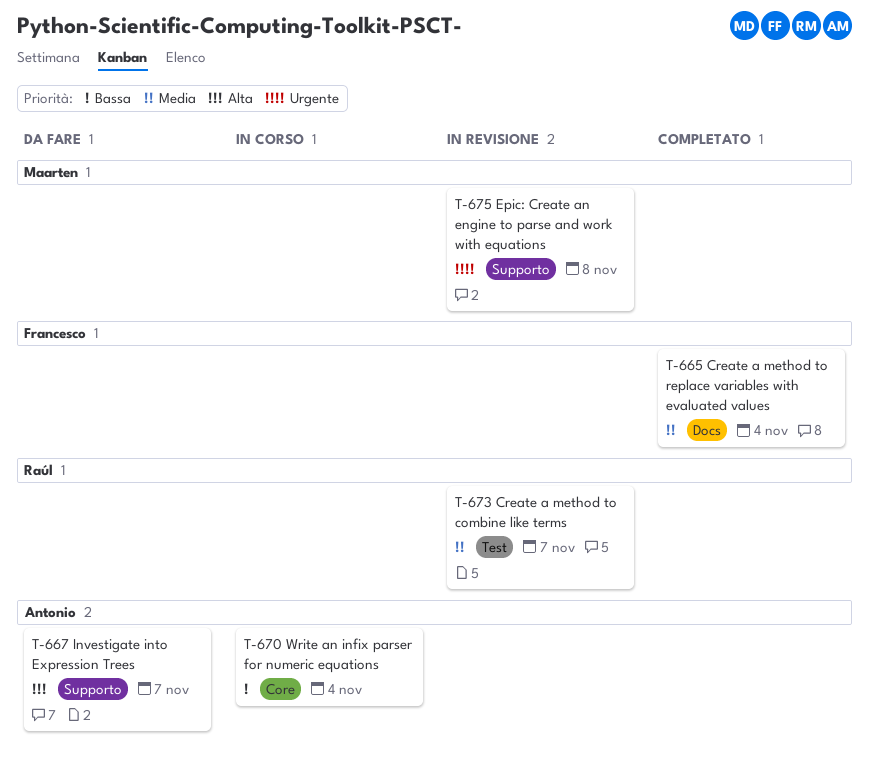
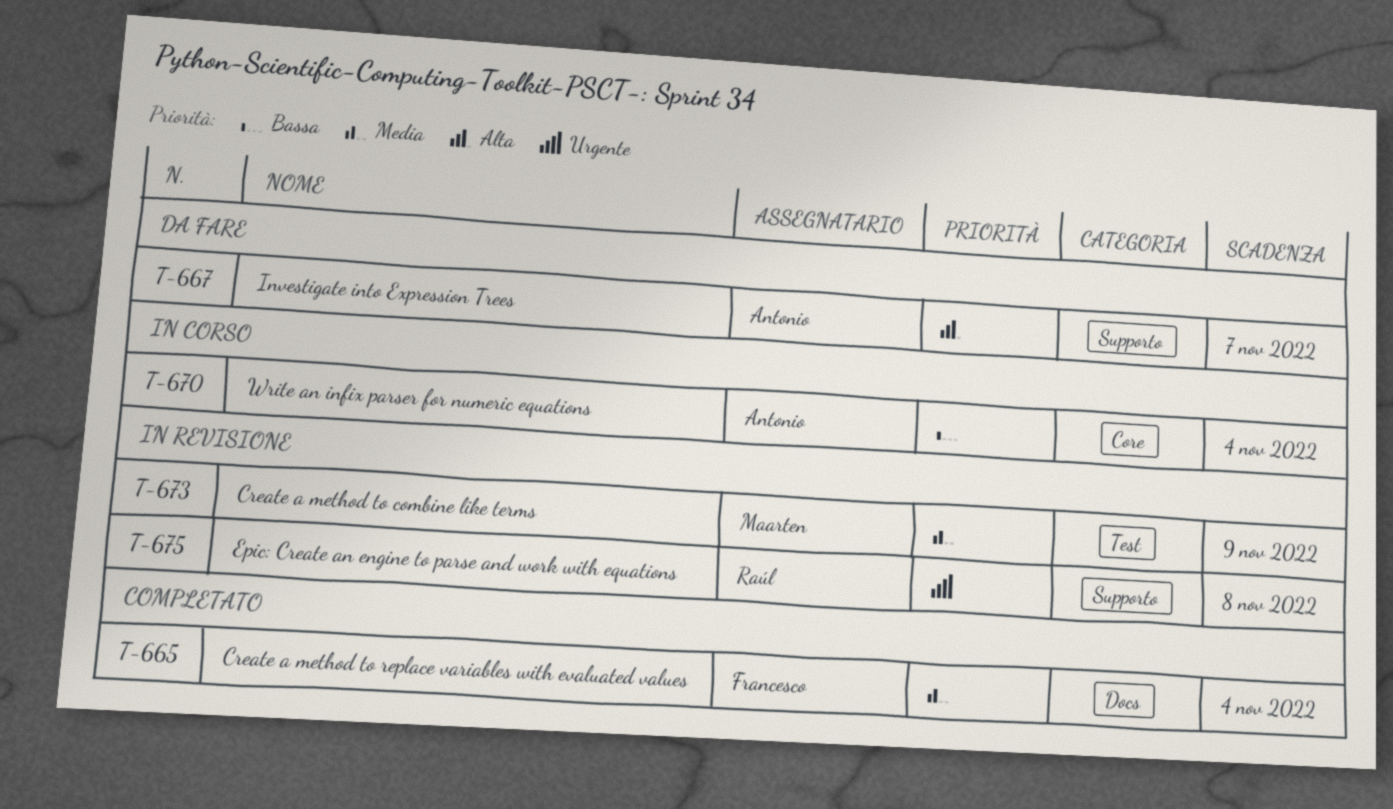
T-673, owner: Raúl -> Maarten
T-673, due: Nov 7 -> Nov 9
T-675, owner: Maarten -> Raúl

